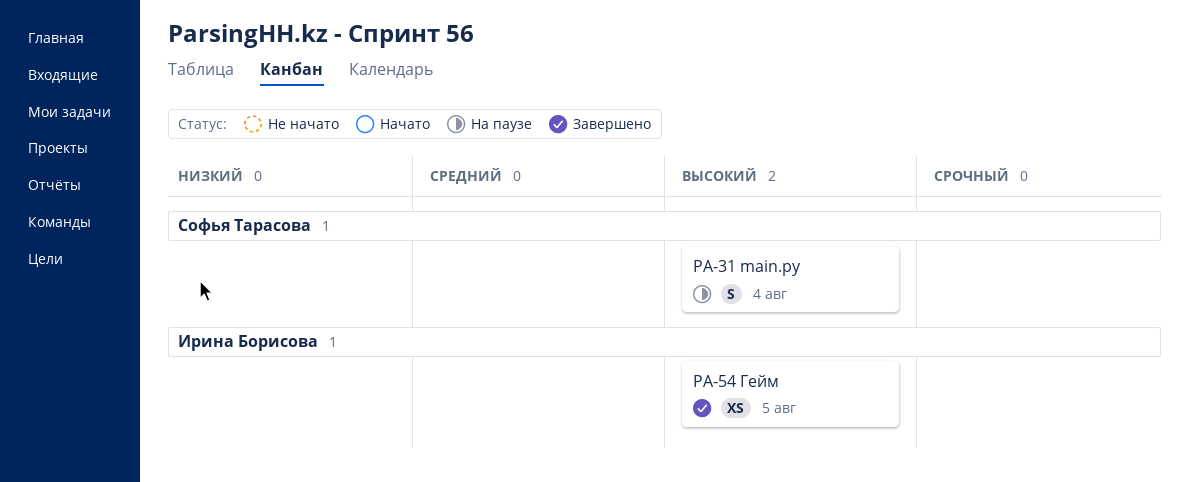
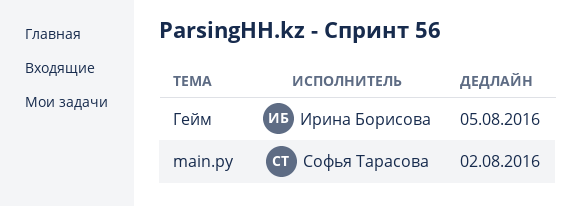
main.py, due: Aug 4 -> Aug 2

